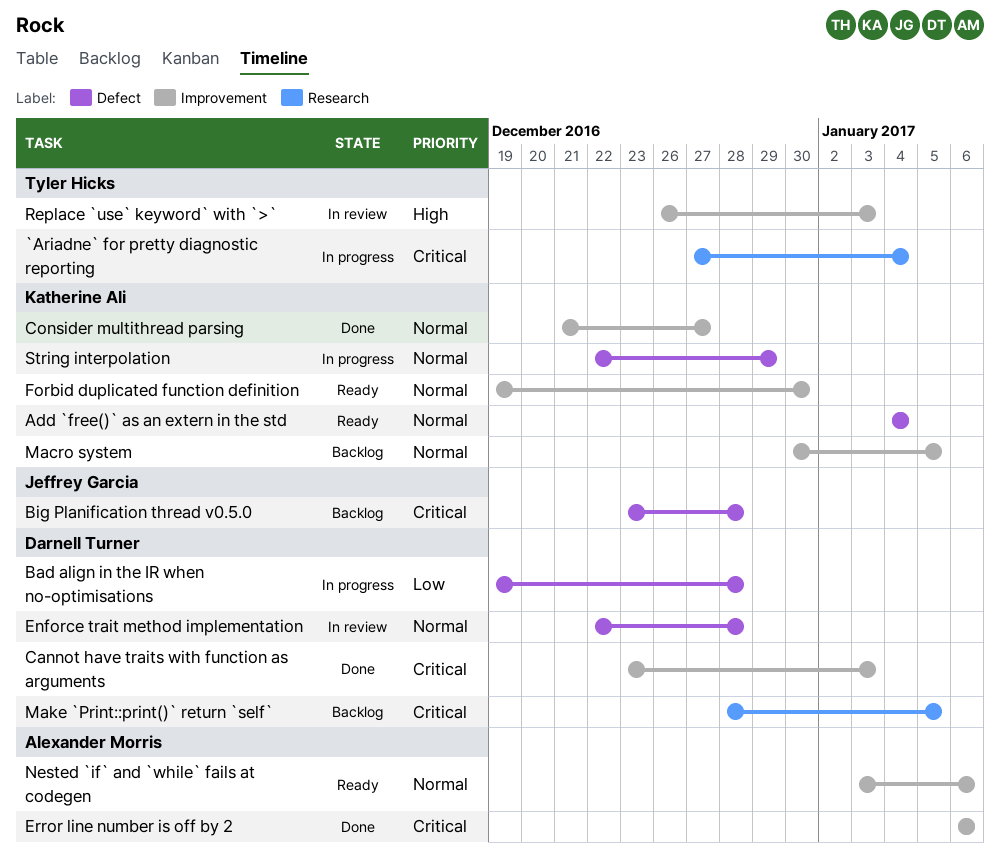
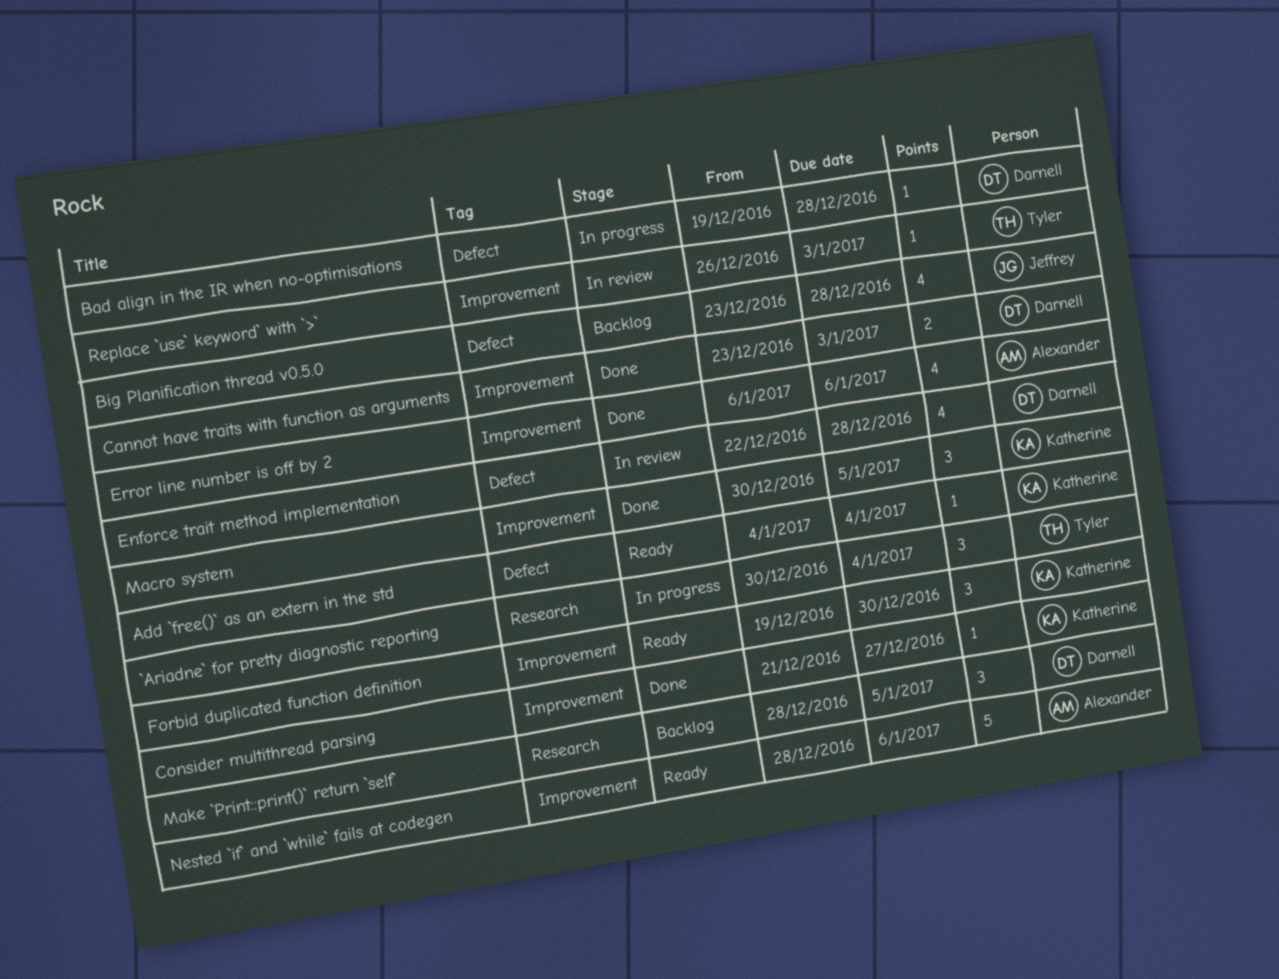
`Ariadne` for pretty diagnostic reporting, start: Dec 27 -> Dec 30
Macro system, status: Backlog -> Done
Nested `if` and `while` fails at codegen, start: Jan 3 -> Dec 28
String interpolation: present -> none

